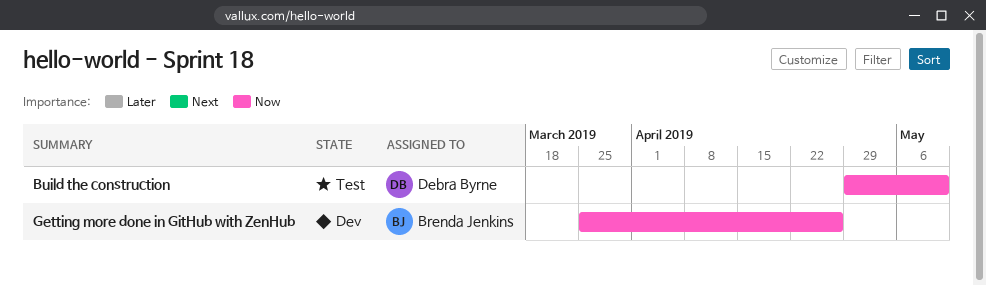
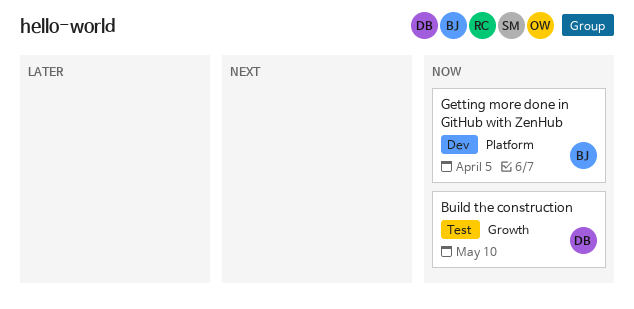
Getting more done in GitHub with ZenHub, due: Apr 26 -> Apr 5

